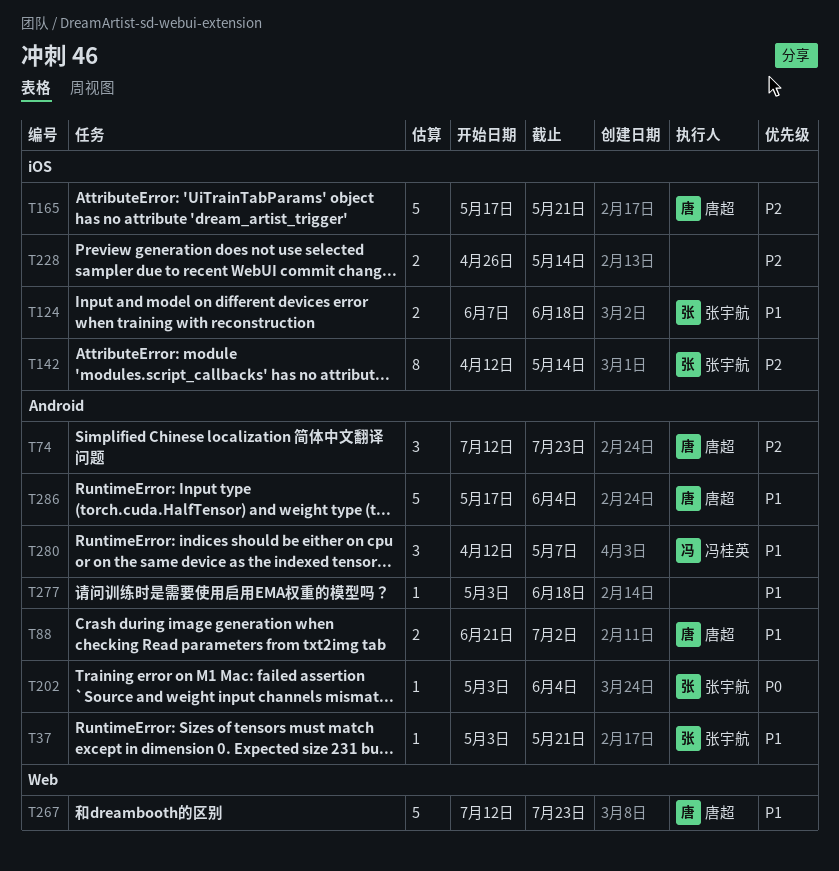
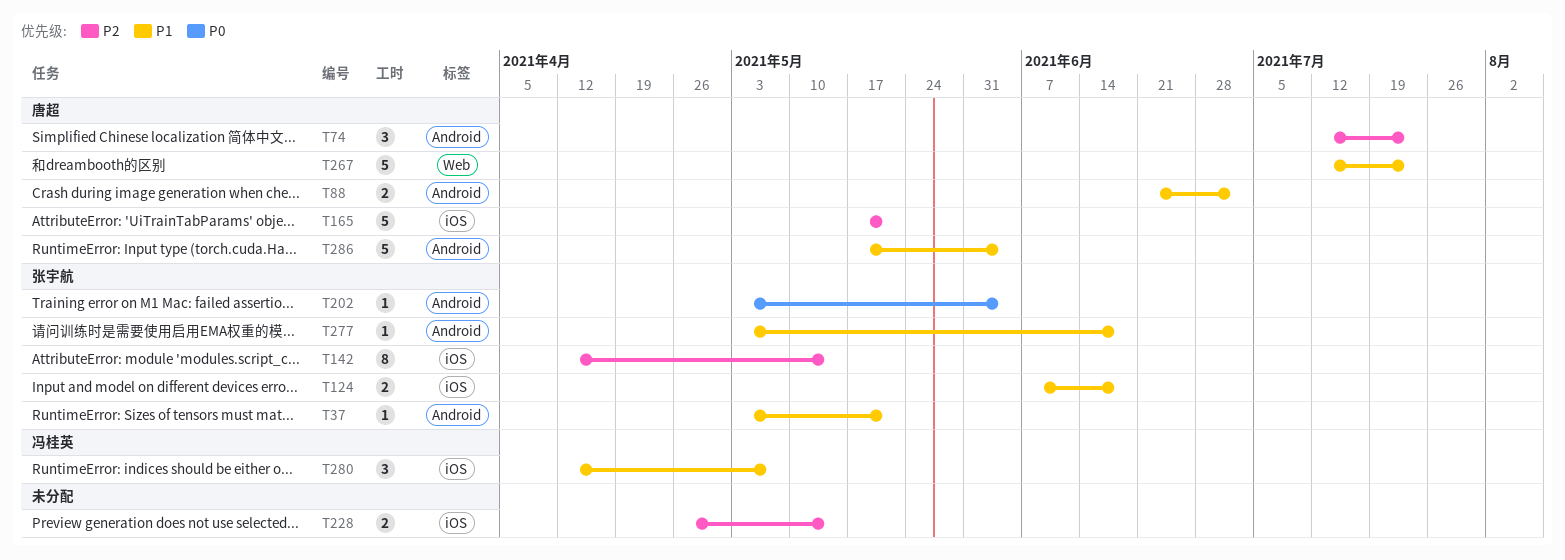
T277, owner: none -> 张宇航
T280, label: Android -> iOS

